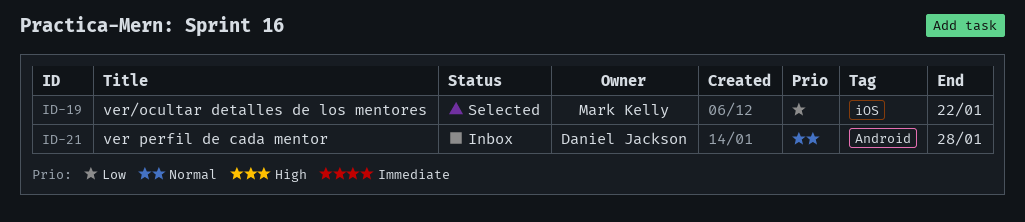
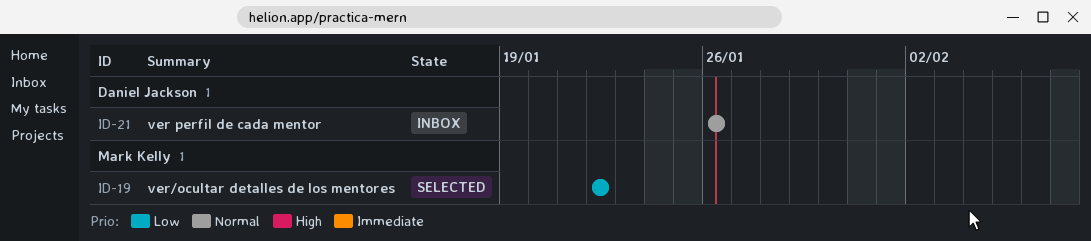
ID-21, due: Jan 28 -> Jan 26

